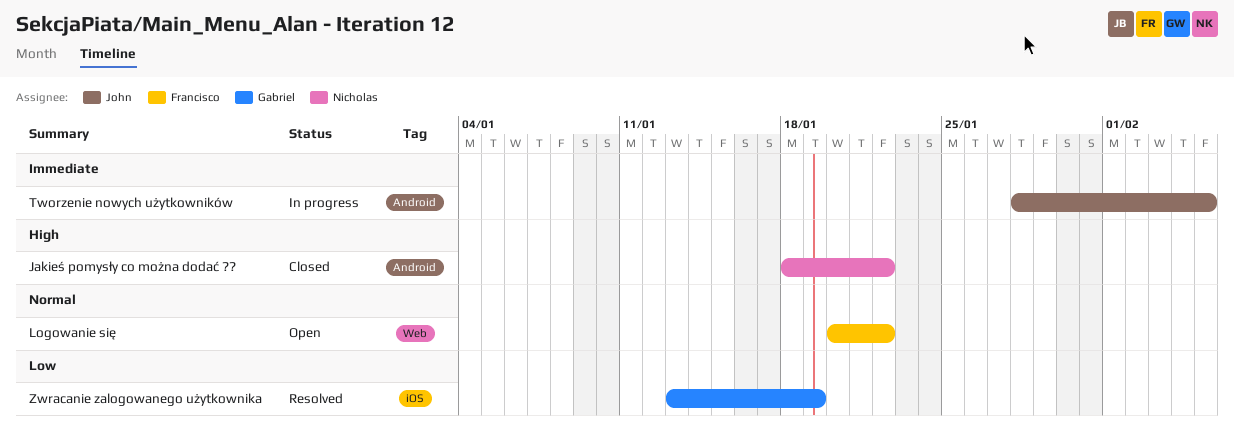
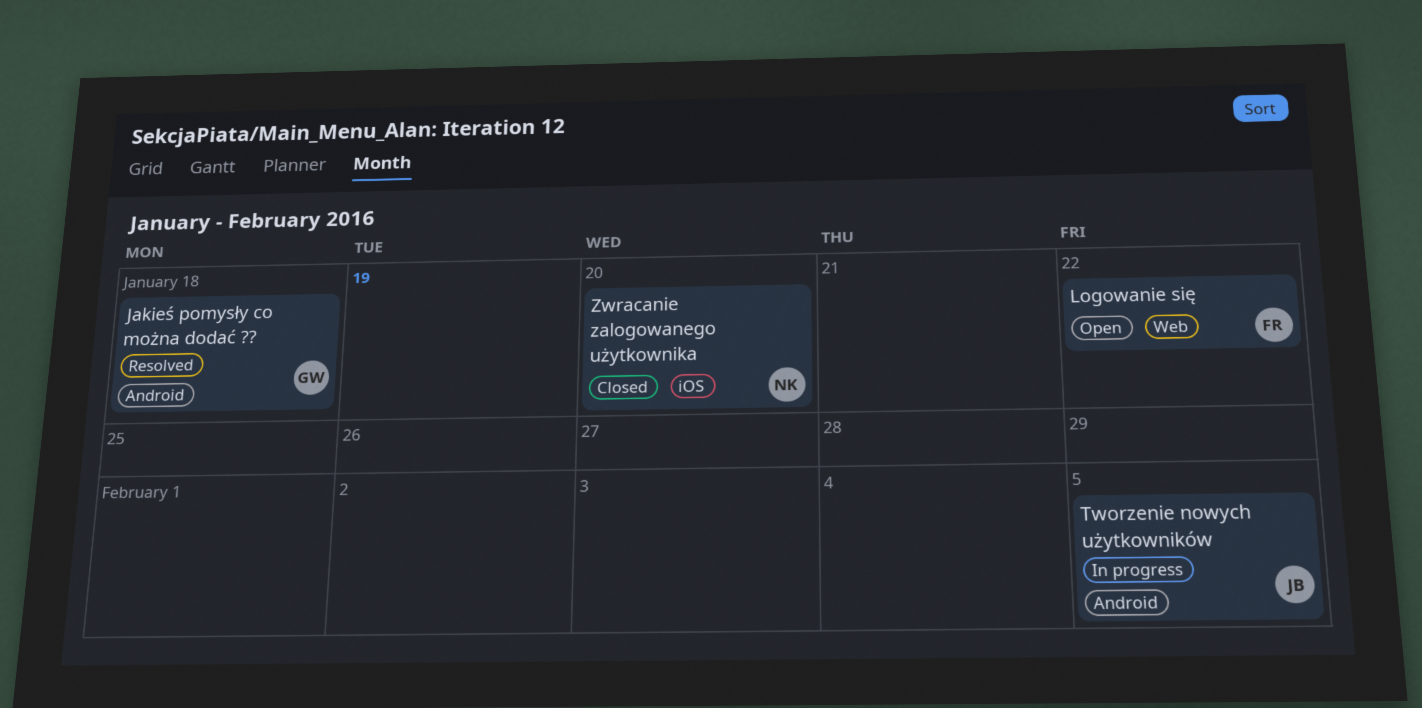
Jakieś pomysły co można dodać ??, status: Closed -> Resolved
Jakieś pomysły co można dodać ??, owner: Nicholas -> Gabriel
Jakieś pomysły co można dodać ??, due: Jan 22 -> Jan 18
Zwracanie zalogowanego użytkownika, status: Resolved -> Closed
Zwracanie zalogowanego użytkownika, owner: Gabriel -> Nicholas
Zwracanie zalogowanego użytkownika, due: Jan 19 -> Jan 20

